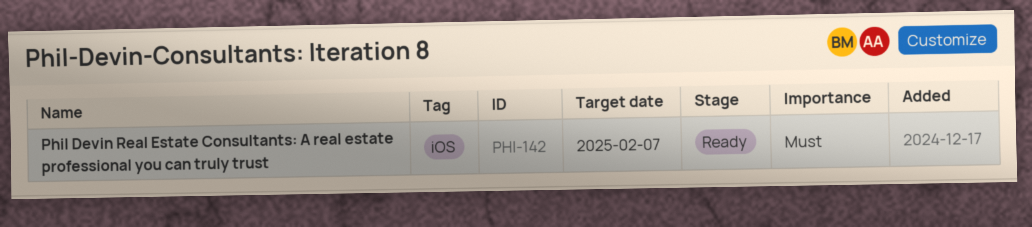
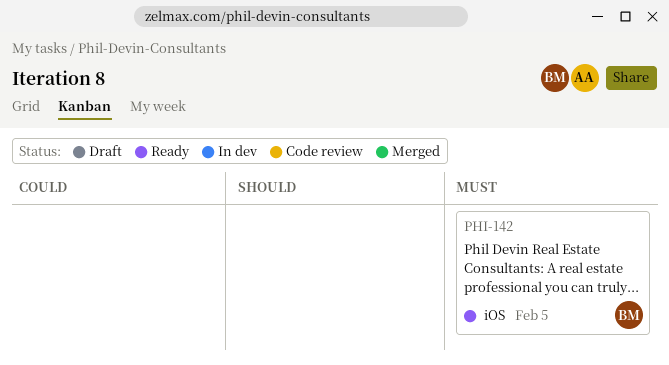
PHI-142, due: Feb 7 -> Feb 5

